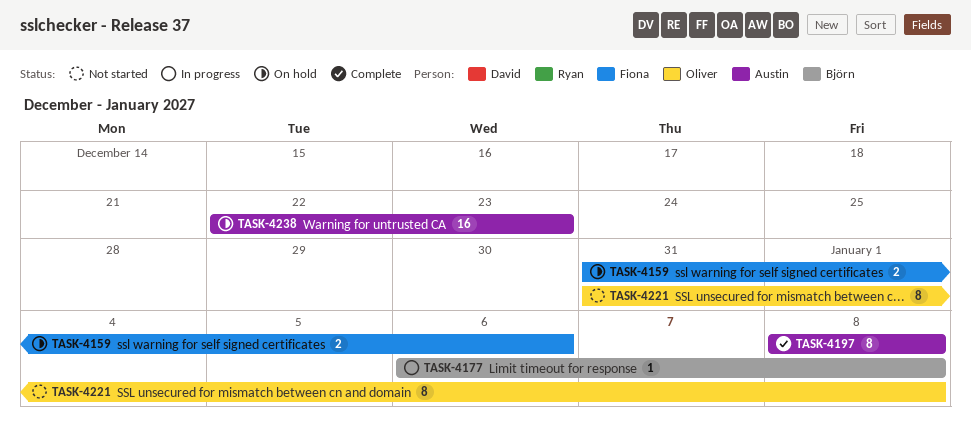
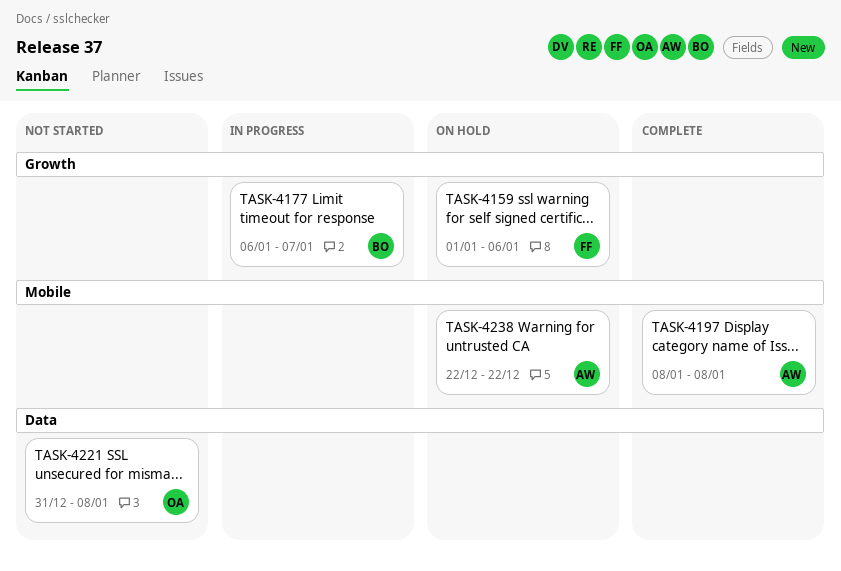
TASK-4159, start: Dec 31 -> Jan 1
TASK-4177, due: Jan 8 -> Jan 7
TASK-4238, due: Dec 23 -> Dec 22

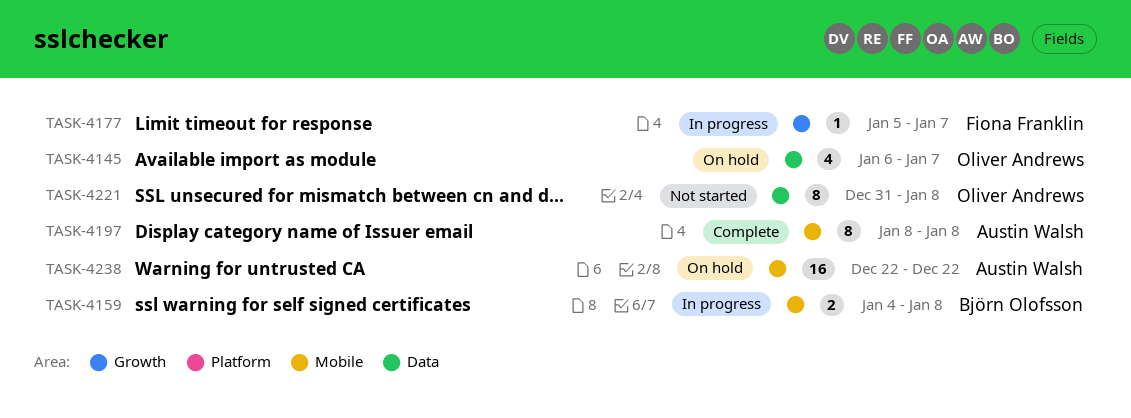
TASK-4145: none -> present
TASK-4159, status: On hold -> In progress
TASK-4159, owner: Fiona Franklin -> Björn Olofsson
TASK-4159, label: Growth -> Mobile
TASK-4159, start: Jan 1 -> Jan 4
TASK-4159, due: Jan 6 -> Jan 8
TASK-4177, owner: Björn Olofsson -> Fiona Franklin
TASK-4177, start: Jan 6 -> Jan 5

